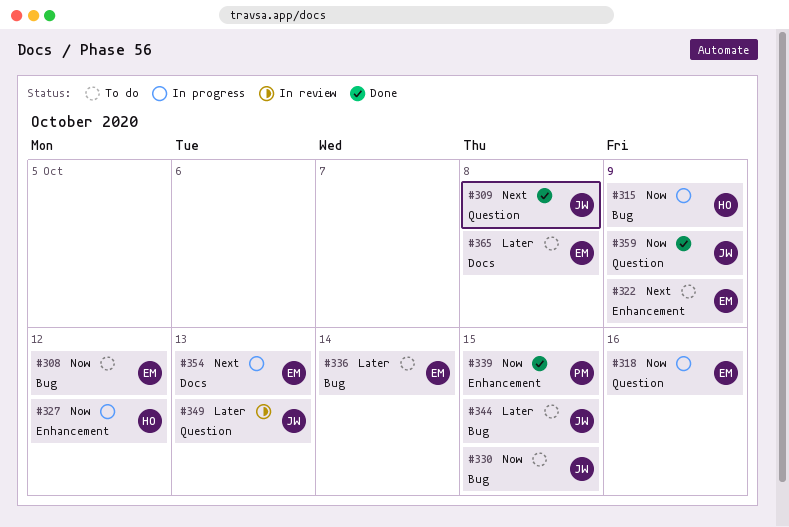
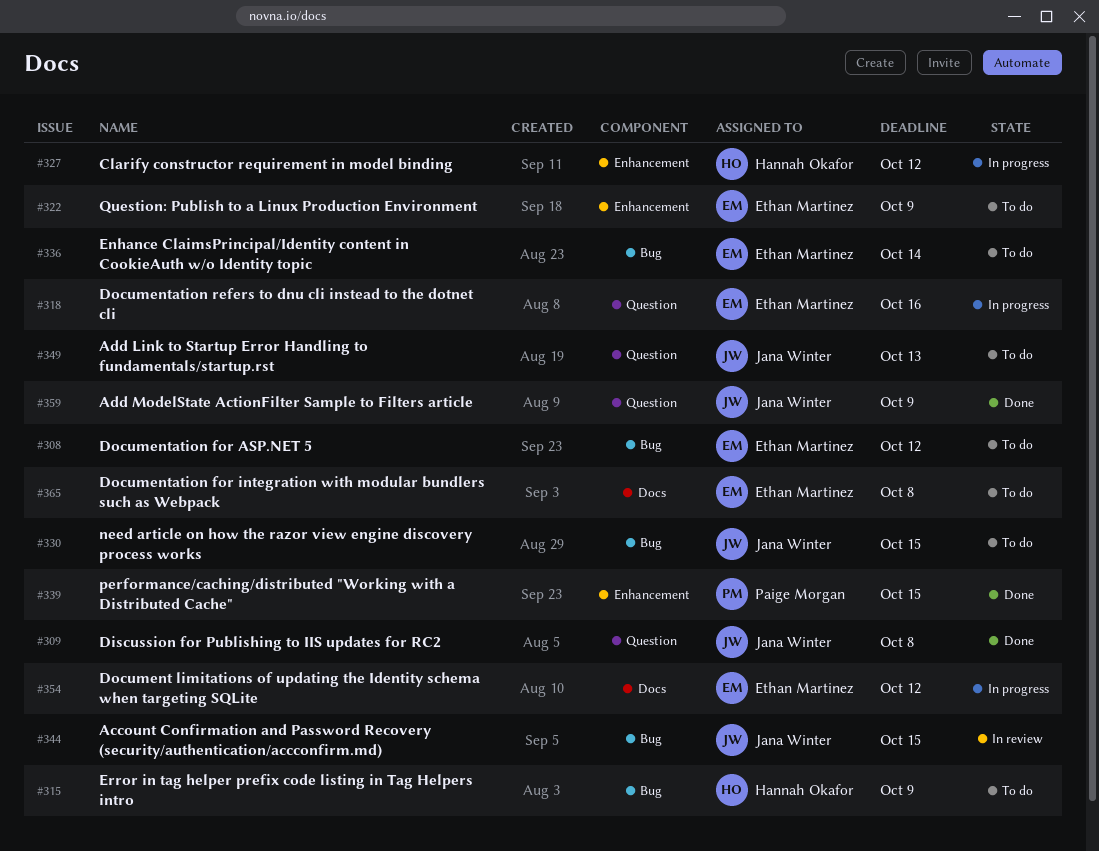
#315, status: In progress -> To do
#344, status: To do -> In review
#349, status: In review -> To do
#354, due: Oct 13 -> Oct 12

